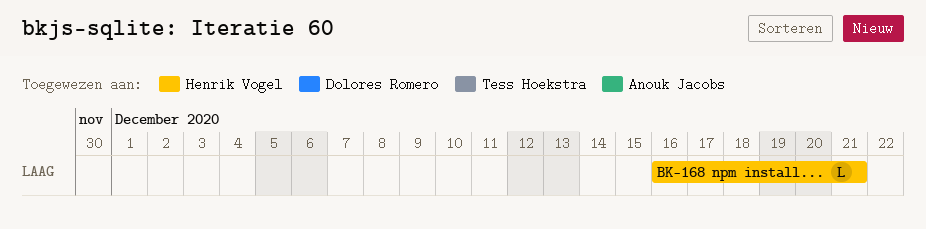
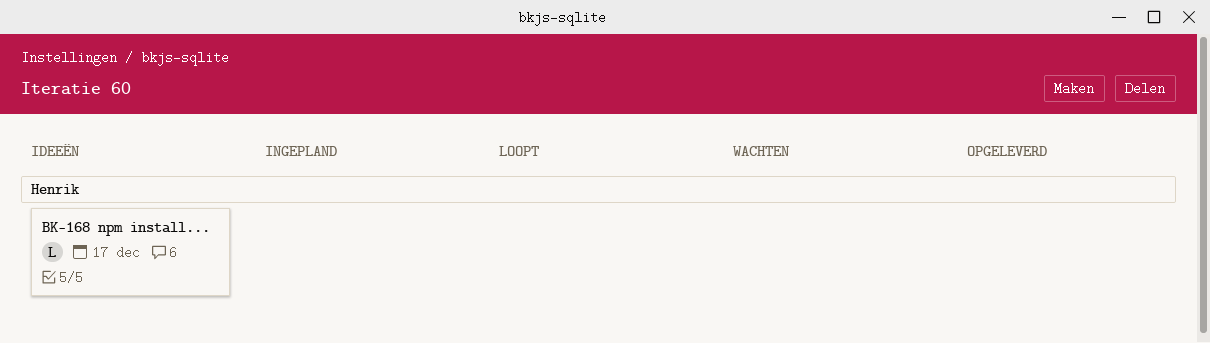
BK-168, due: Dec 21 -> Dec 17

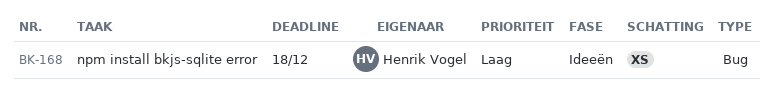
BK-168, estimate: L -> XS
BK-168, due: Dec 17 -> Dec 18

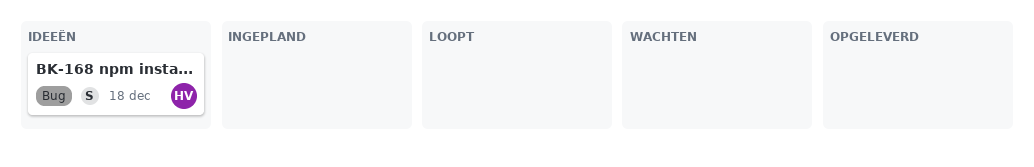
BK-168, estimate: XS -> S

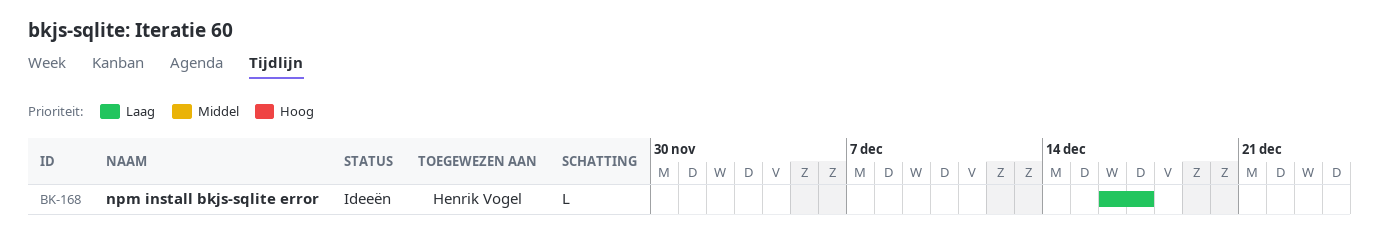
BK-168, estimate: S -> L
BK-168, due: Dec 18 -> Dec 17

